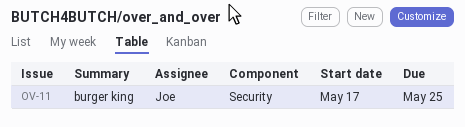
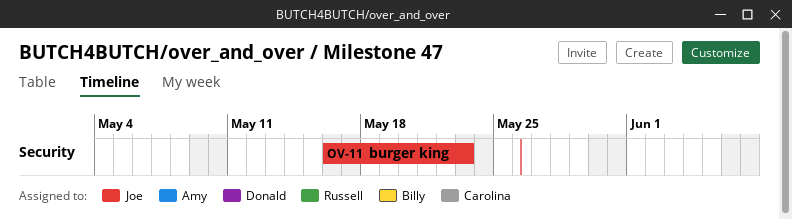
OV-11, start: May 17 -> May 16
OV-11, due: May 25 -> May 23

